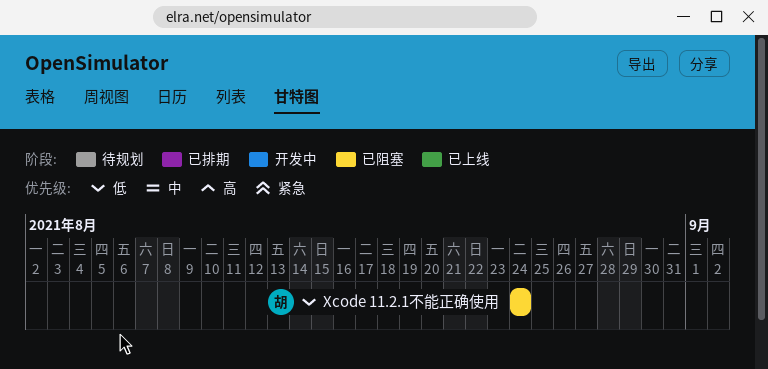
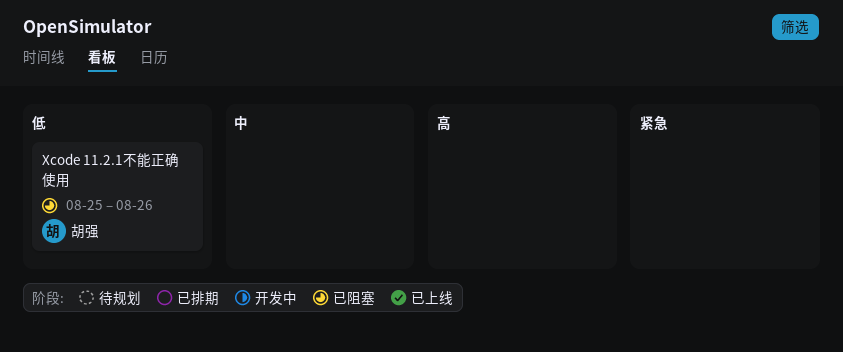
Xcode 11.2.1不能正确使用, start: Aug 24 -> Aug 25
Xcode 11.2.1不能正确使用, due: Aug 24 -> Aug 26

